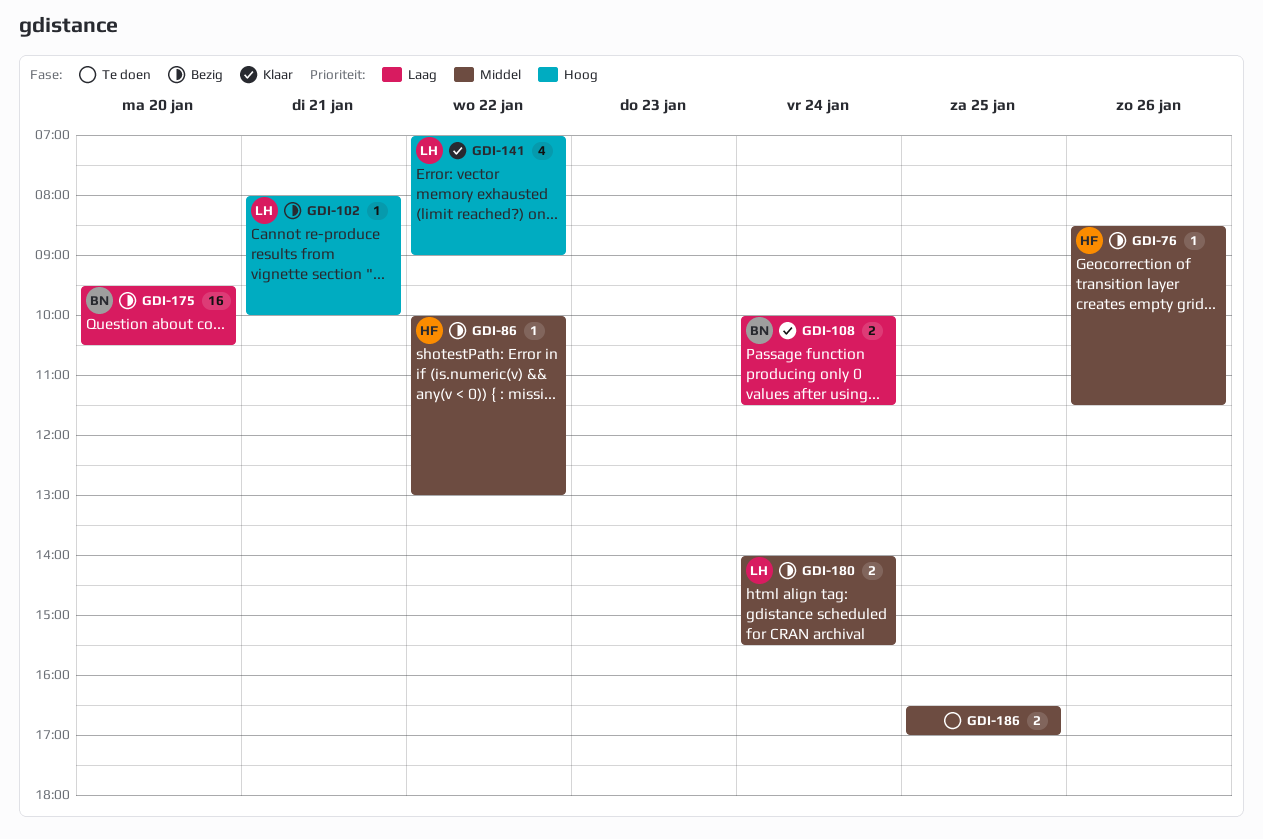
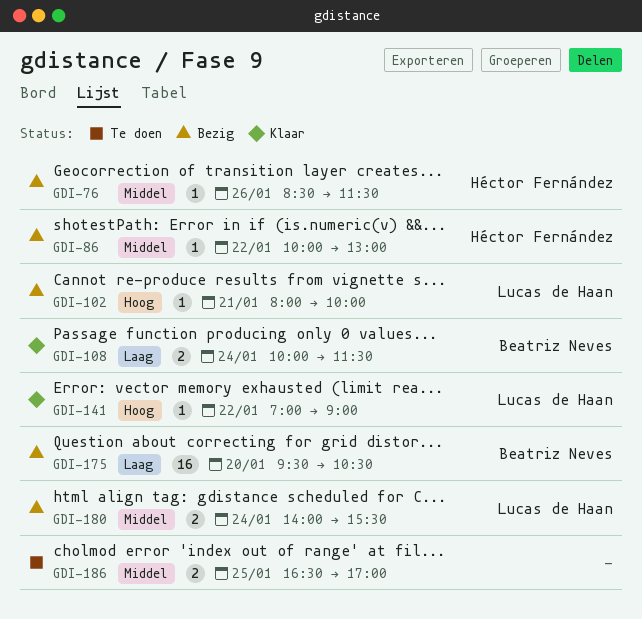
GDI-141, estimate: 4 -> 1

